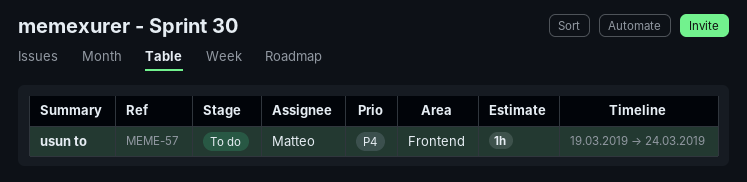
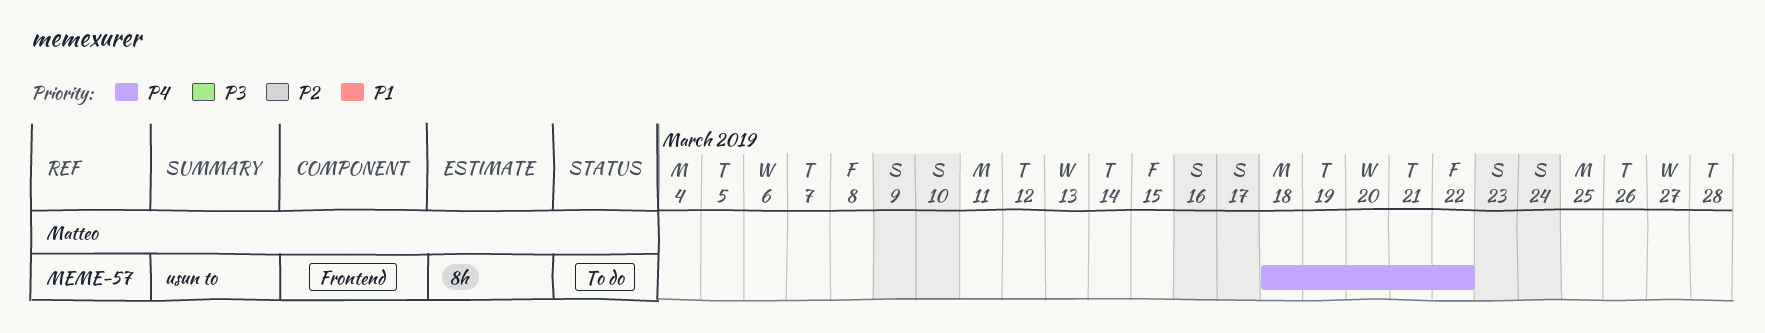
MEME-57, estimate: 1h -> 8h
MEME-57, start: Mar 19 -> Mar 18
MEME-57, due: Mar 24 -> Mar 22

